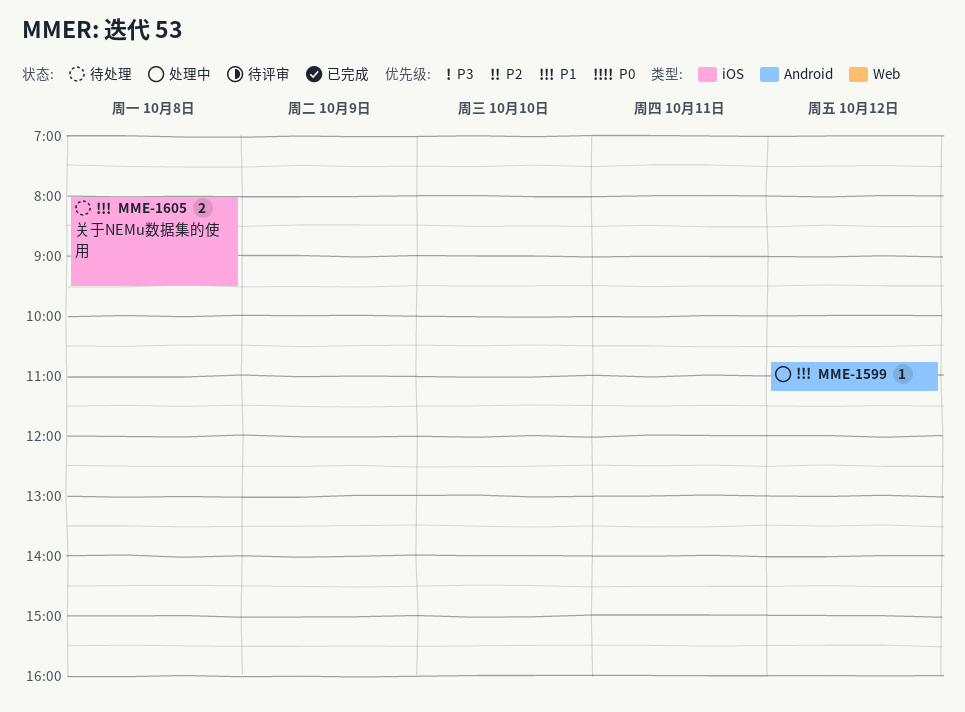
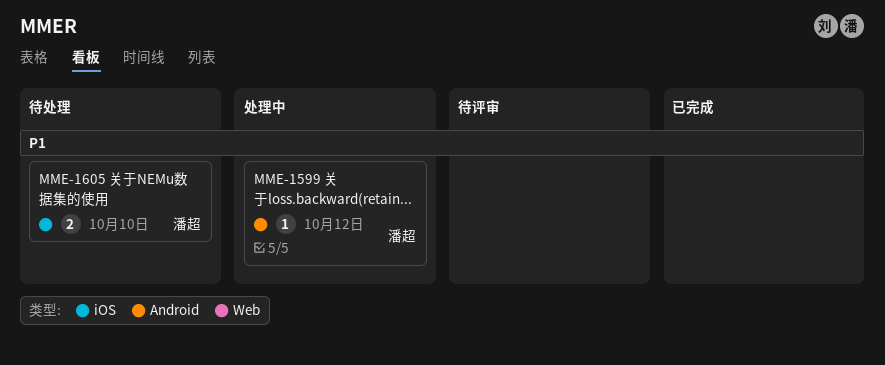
MME-1605, day: Oct 8 -> Oct 10

